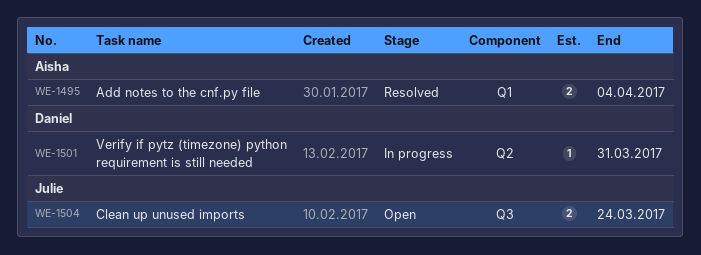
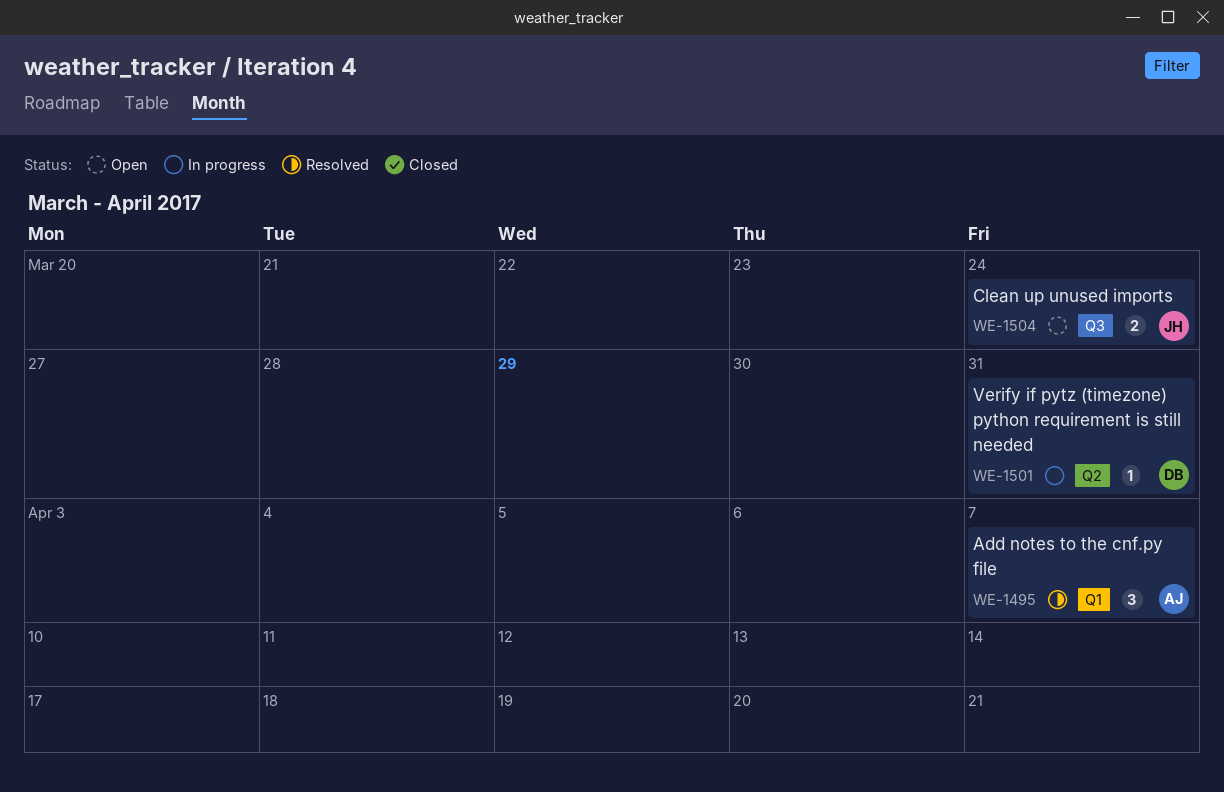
WE-1495, estimate: 2 -> 3
WE-1495, due: Apr 4 -> Apr 7

